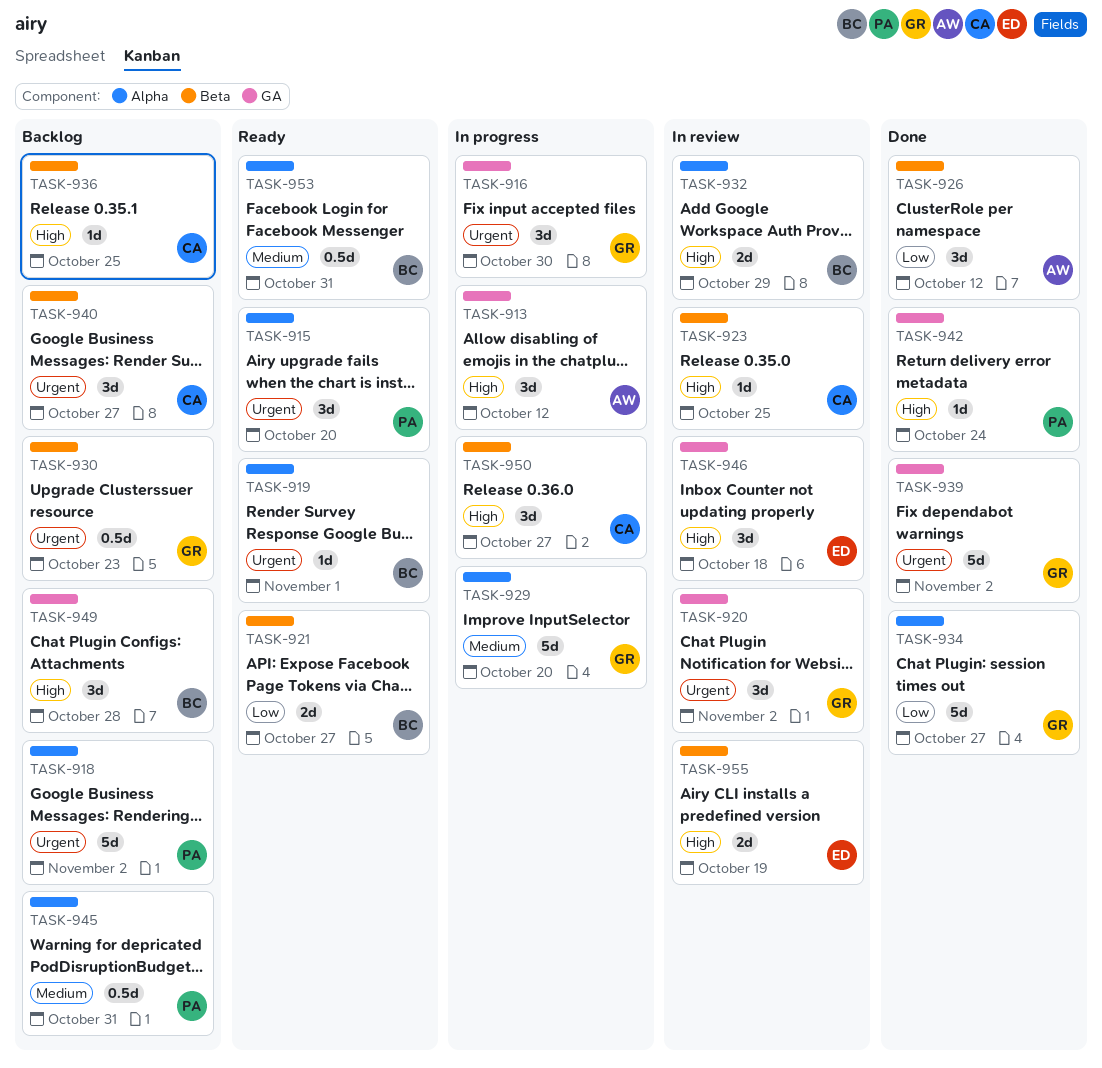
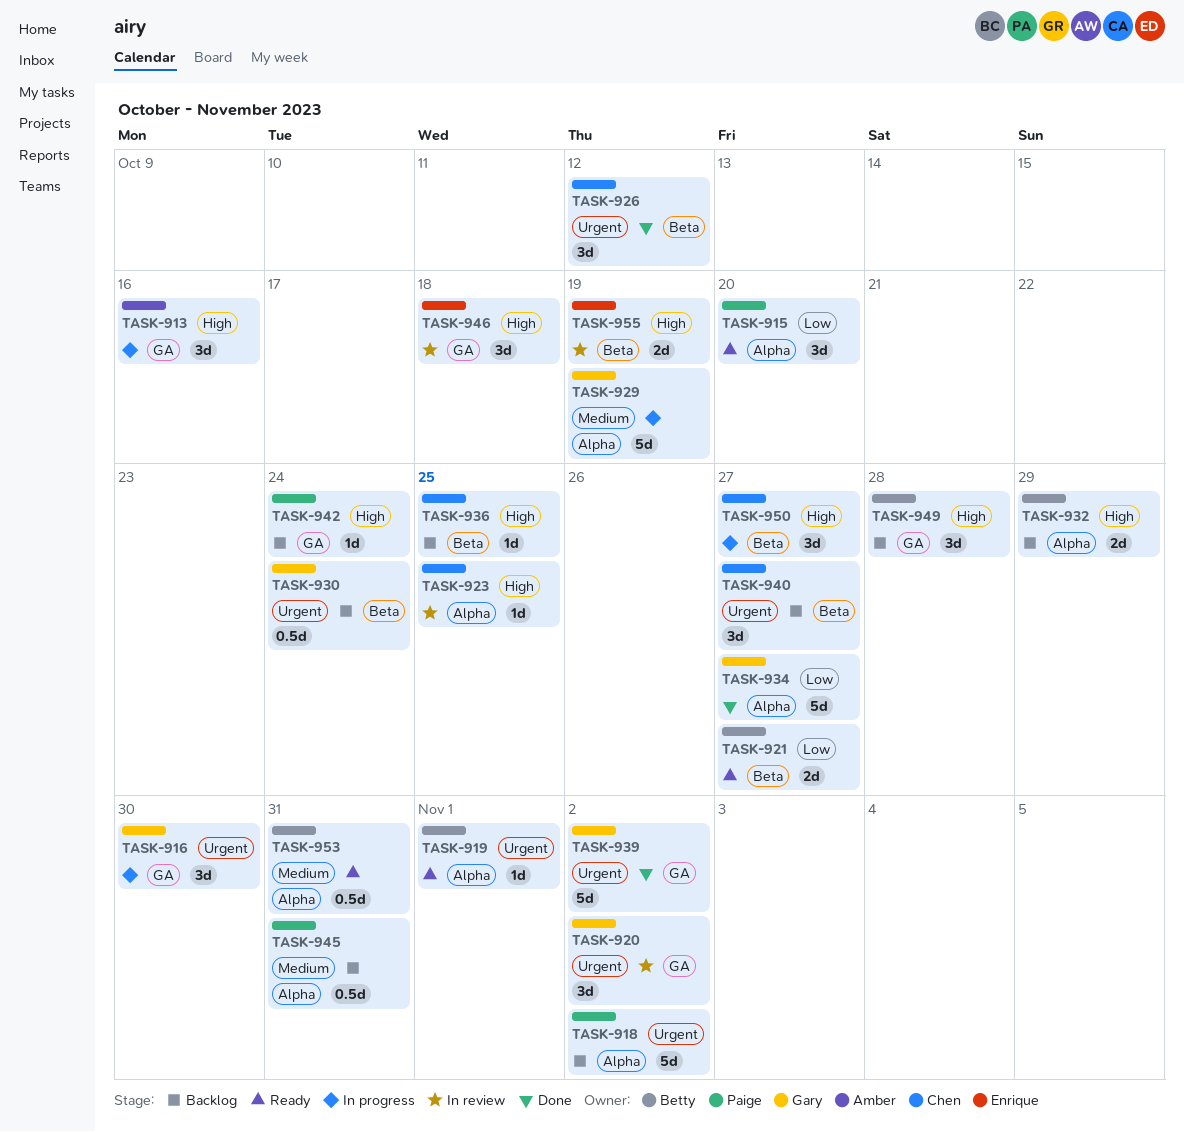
TASK-913, due: Oct 12 -> Oct 16
TASK-915, priority: Urgent -> Low
TASK-923, label: Beta -> Alpha
TASK-926, owner: Amber -> Chen
TASK-926, priority: Low -> Urgent
TASK-929, due: Oct 20 -> Oct 19
TASK-930, due: Oct 23 -> Oct 24
TASK-932, status: In review -> Backlog
TASK-942, status: Done -> Backlog

